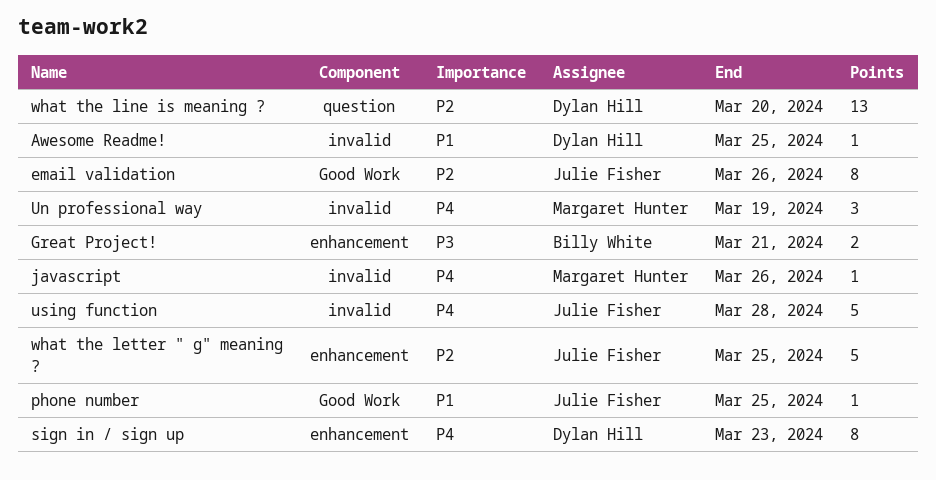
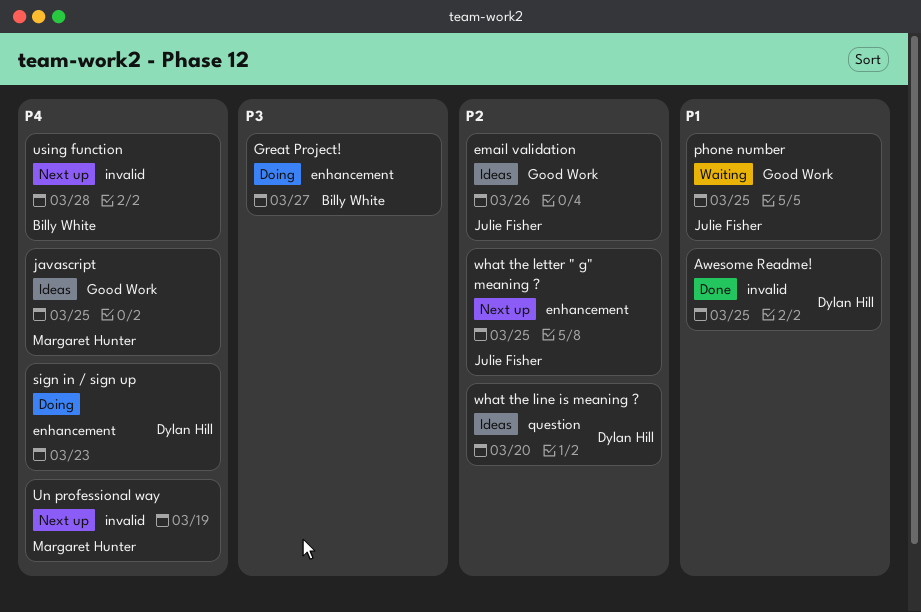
Great Project!, due: Mar 21 -> Mar 27
javascript, label: invalid -> Good Work
javascript, due: Mar 26 -> Mar 25
using function, owner: Julie Fisher -> Billy White

